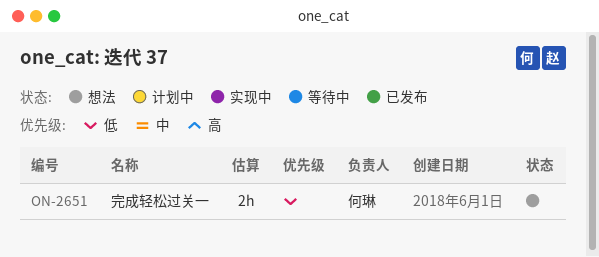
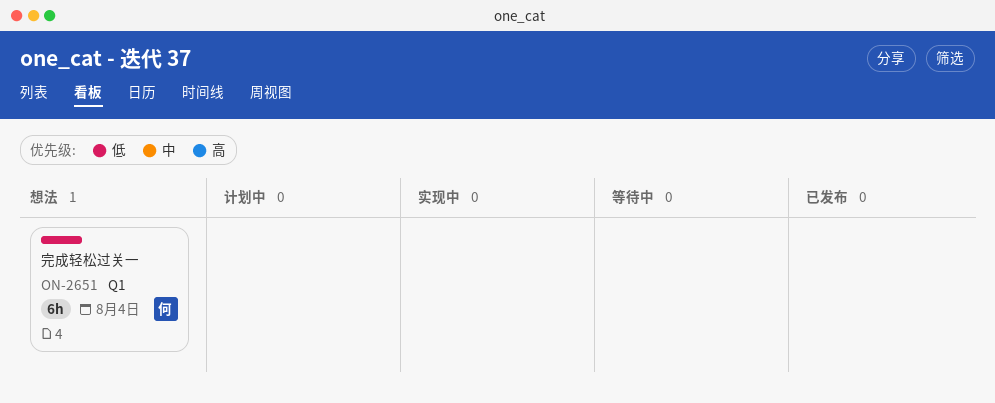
ON-2651, estimate: 2h -> 6h

